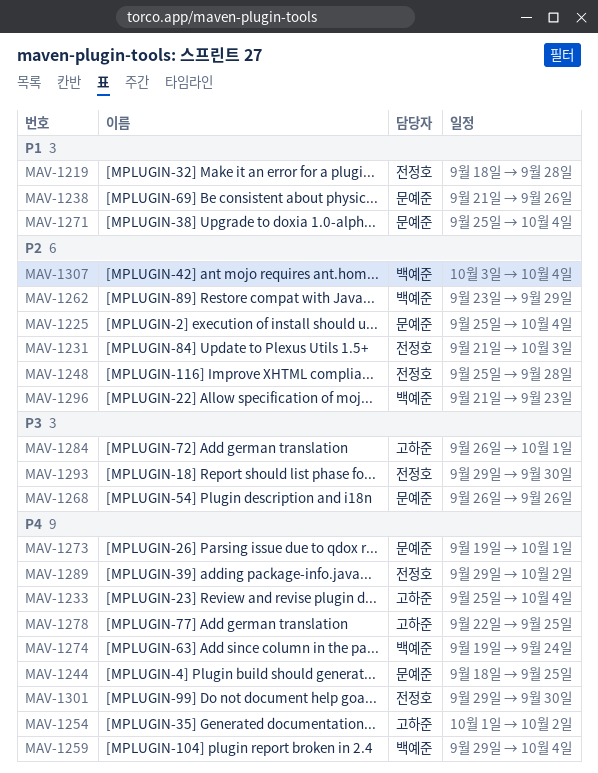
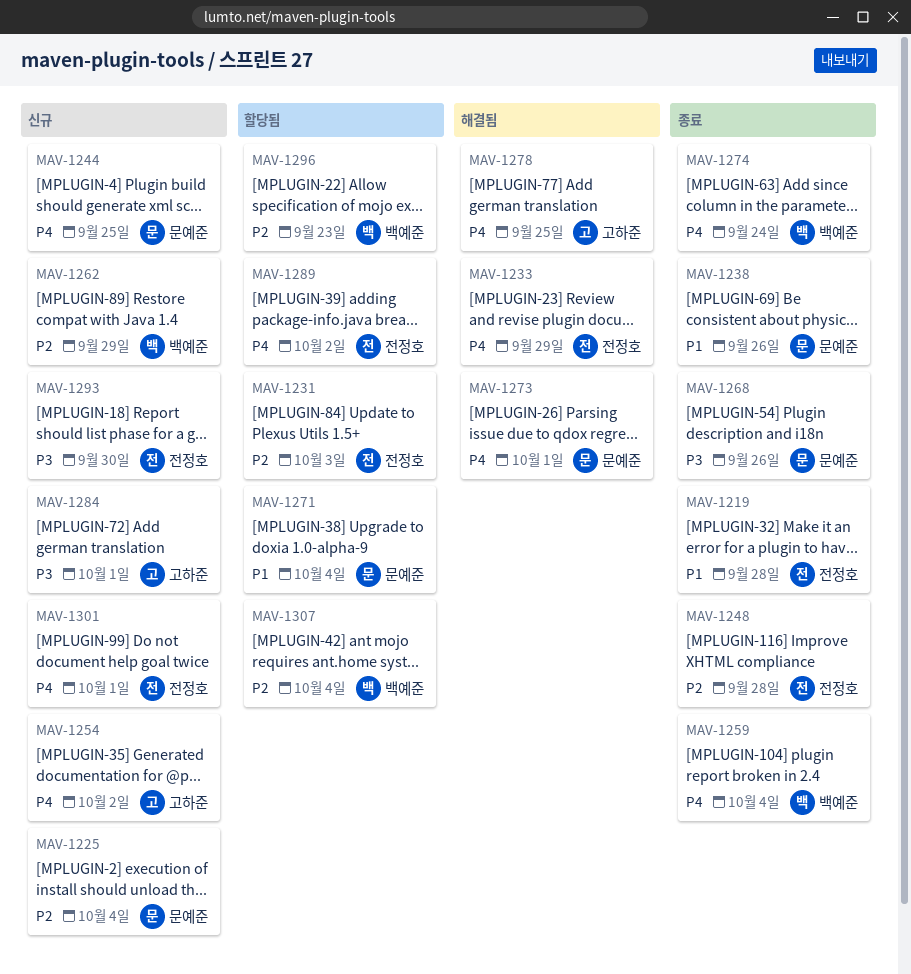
MAV-1233, owner: 고하준 -> 전정호
MAV-1233, due: Oct 4 -> Sep 29
MAV-1301, due: Sep 30 -> Oct 1

